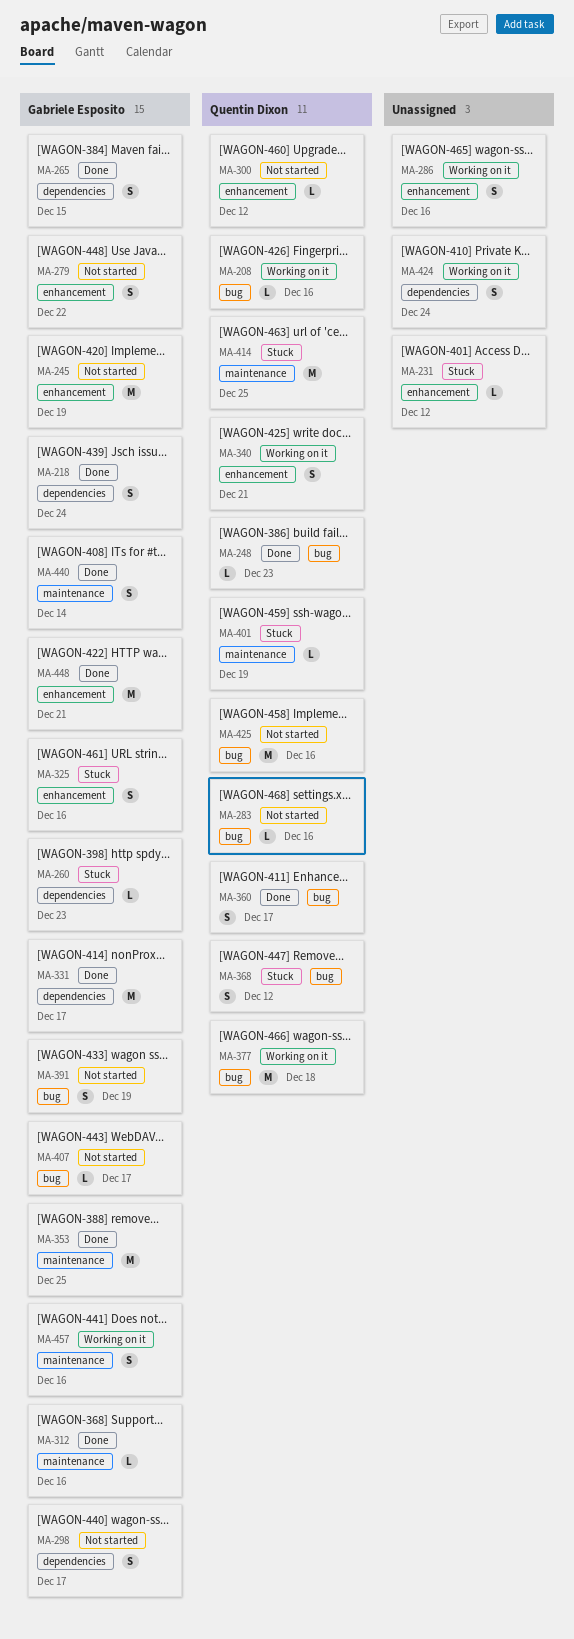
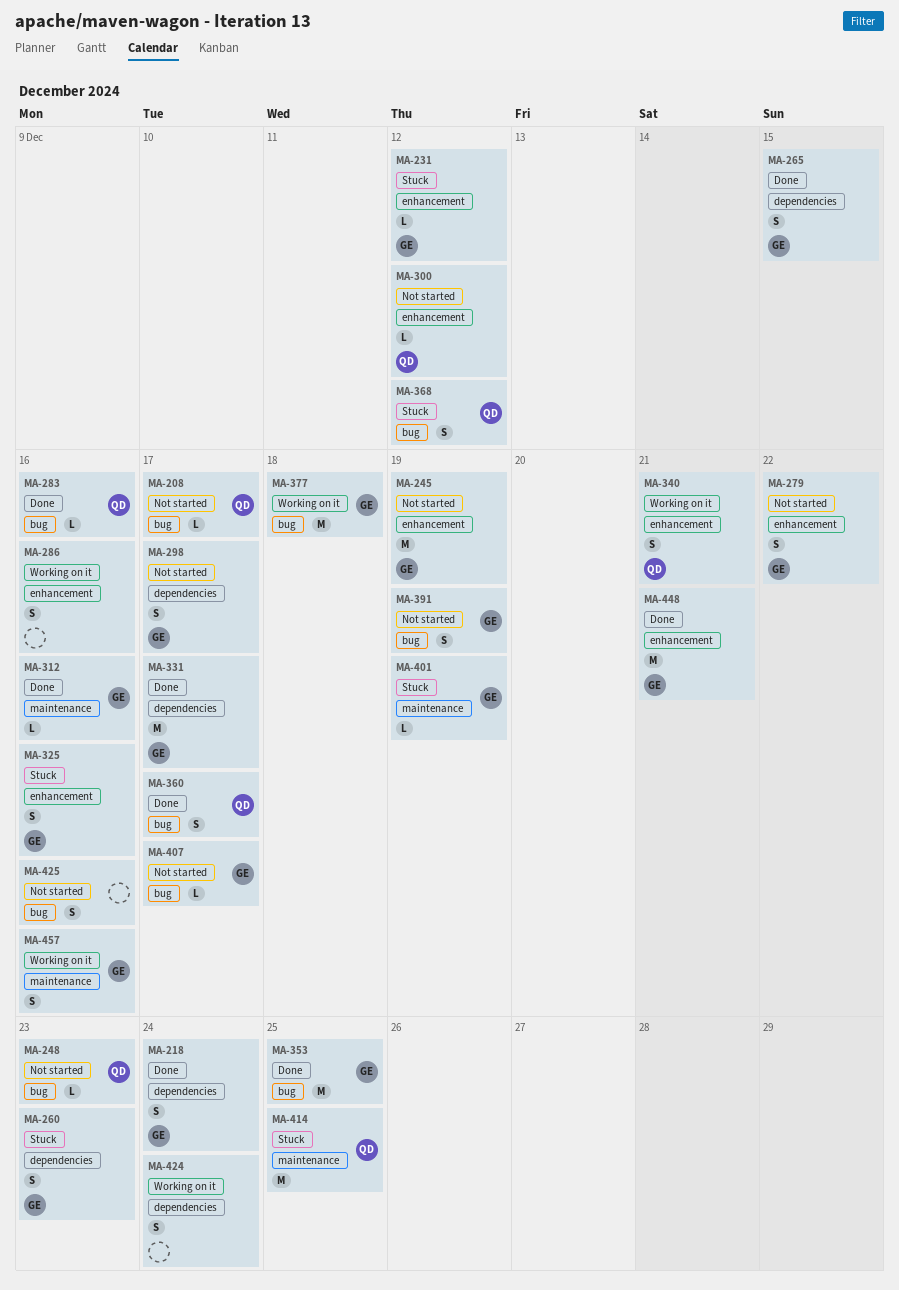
MA-208, status: Working on it -> Not started
MA-208, due: Dec 16 -> Dec 17
MA-231, owner: none -> Gabriele Esposito
MA-248, status: Done -> Not started
MA-260, estimate: L -> S
MA-283, status: Not started -> Done
MA-353, label: maintenance -> bug
MA-377, owner: Quentin Dixon -> Gabriele Esposito
MA-401, owner: Quentin Dixon -> Gabriele Esposito
MA-425, owner: Quentin Dixon -> none
MA-425, estimate: M -> S
MA-440: present -> none

